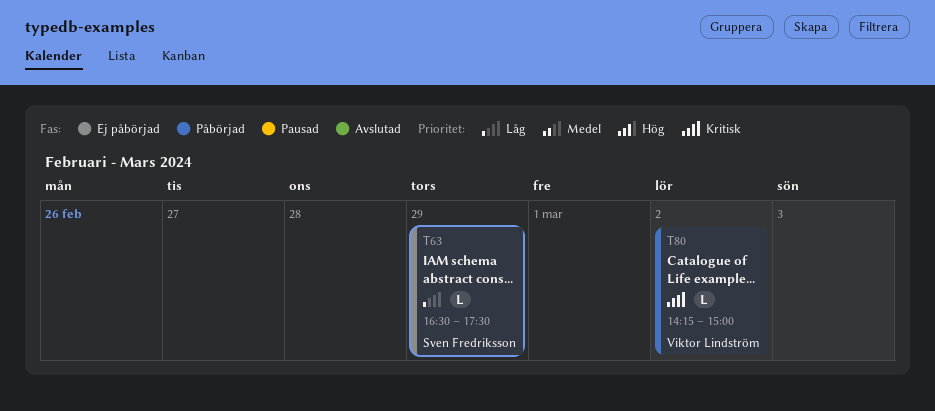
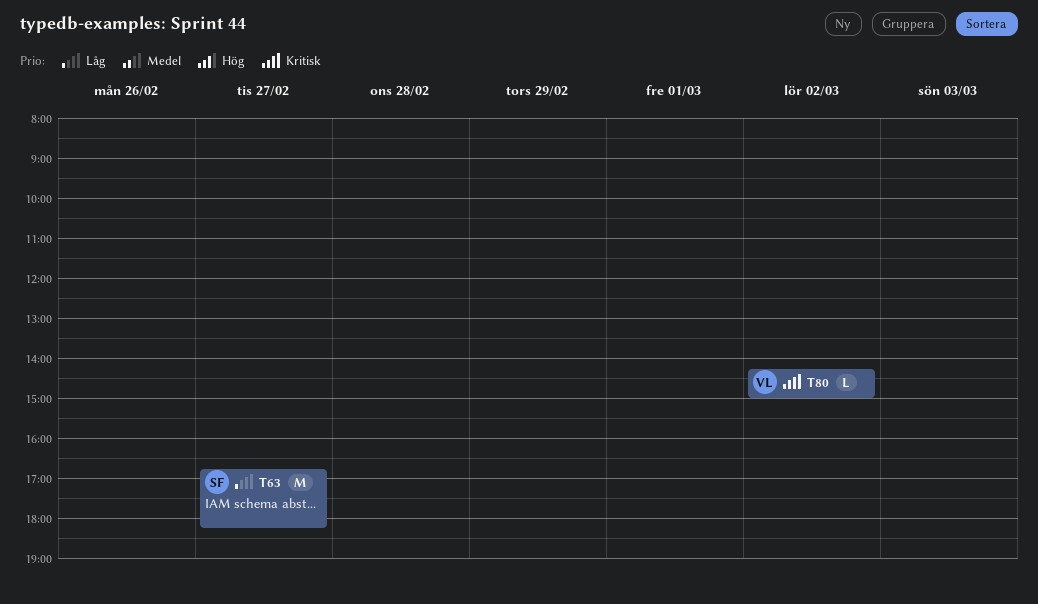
T63, estimate: L -> M
T63, day: Feb 29 -> Feb 27
T63, begins: 16:30 -> 16:45
T63, ends: 17:30 -> 18:15

